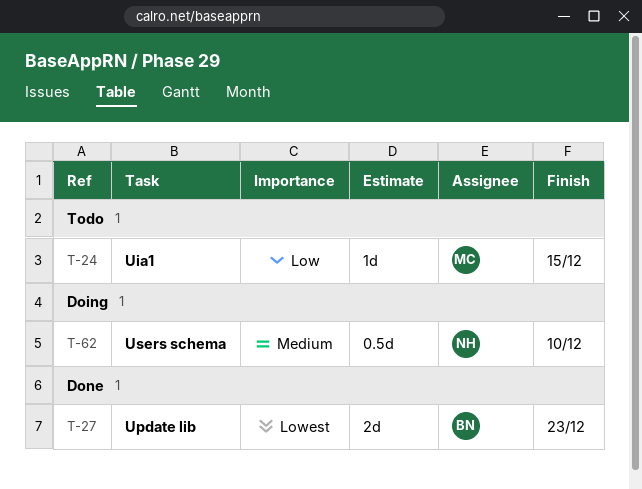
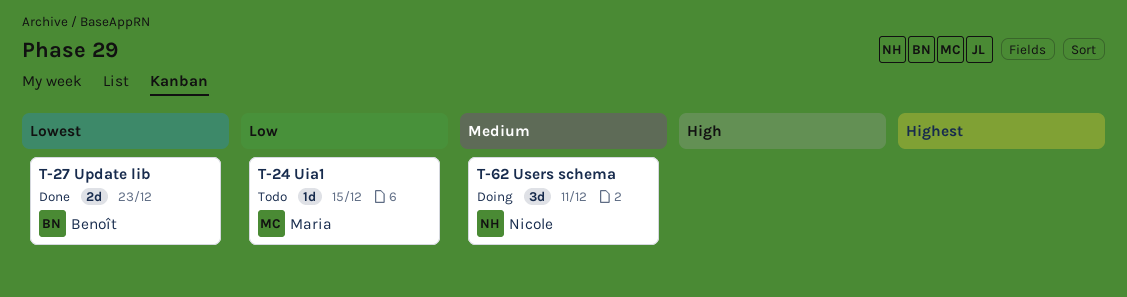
T-62, estimate: 0.5d -> 3d
T-62, due: Dec 10 -> Dec 11

